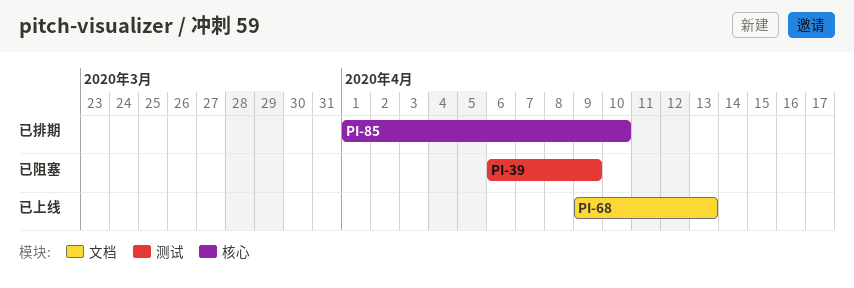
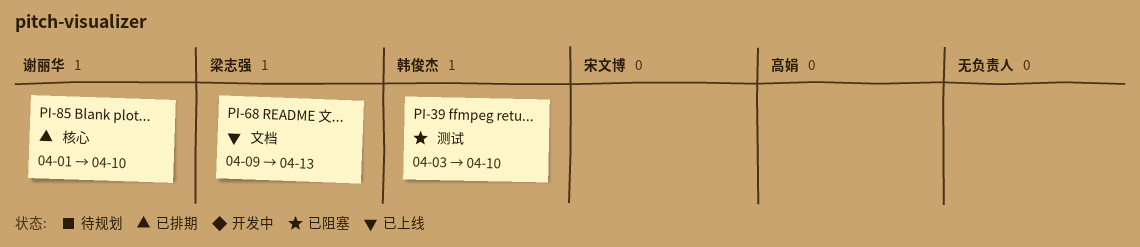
PI-39, start: Apr 6 -> Apr 3
PI-39, due: Apr 9 -> Apr 10

